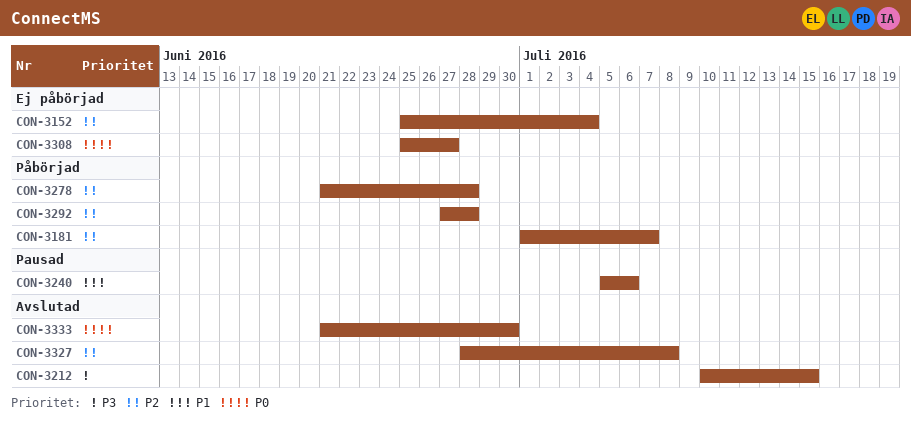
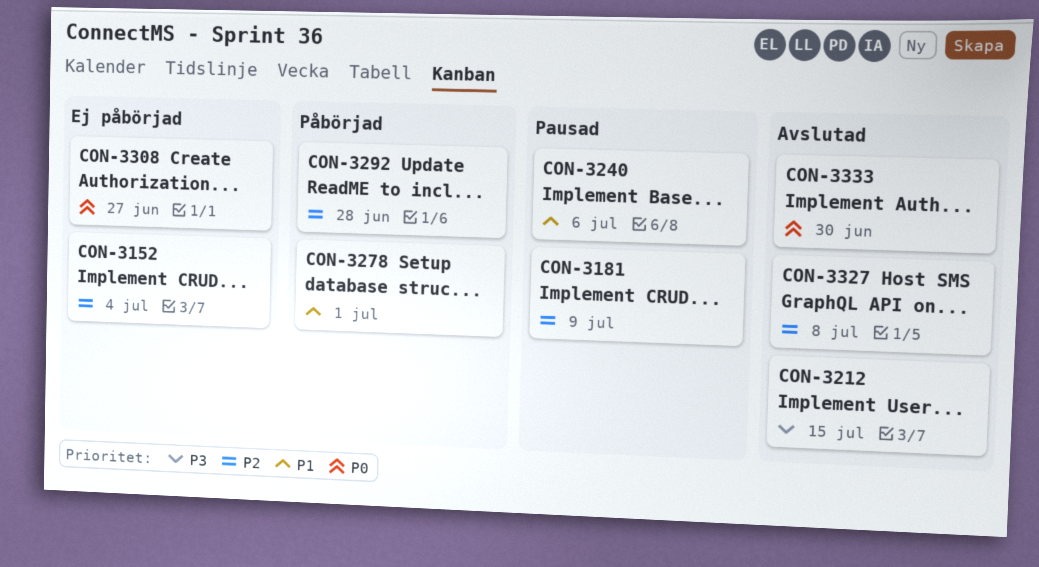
CON-3181, status: Påbörjad -> Pausad
CON-3181, due: Jul 7 -> Jul 9
CON-3278, priority: P2 -> P1
CON-3278, due: Jun 28 -> Jul 1

